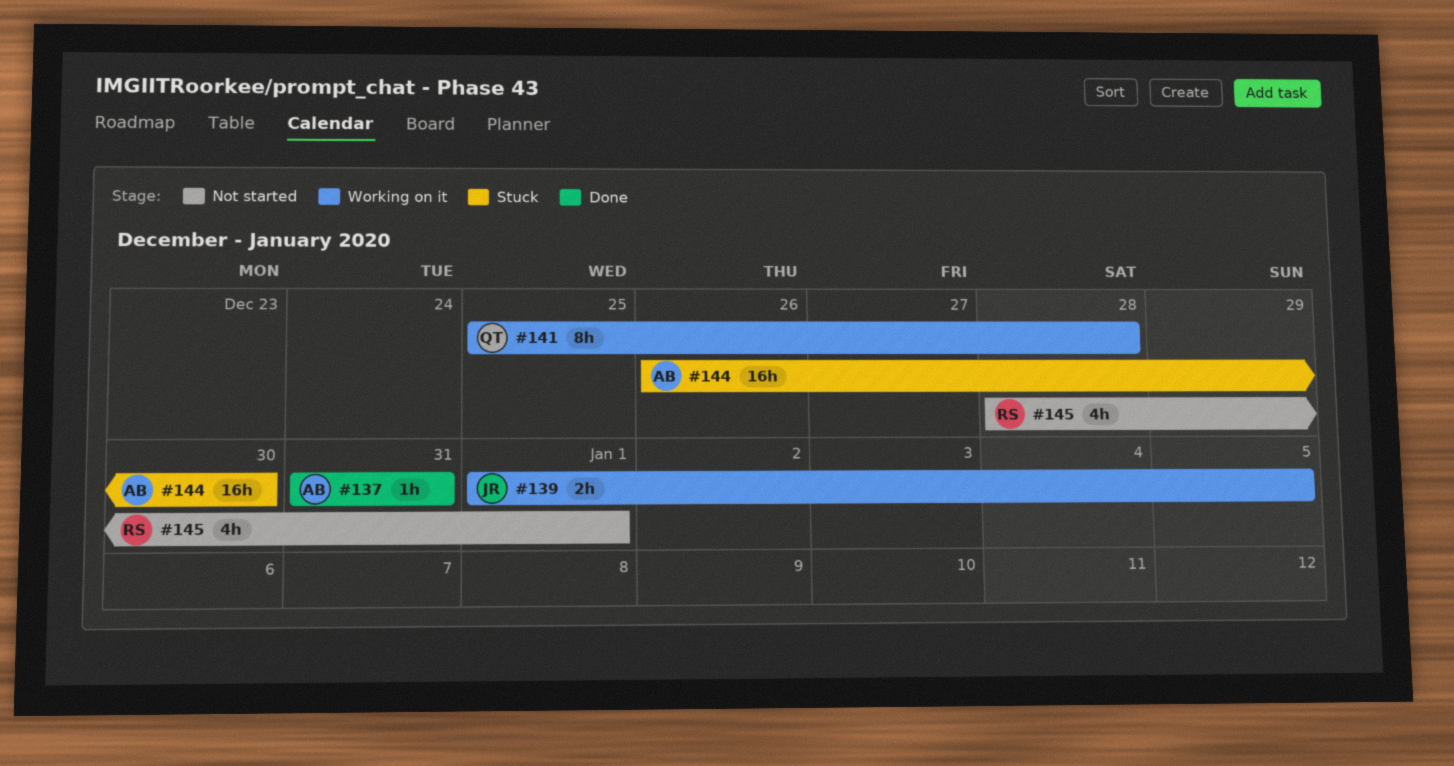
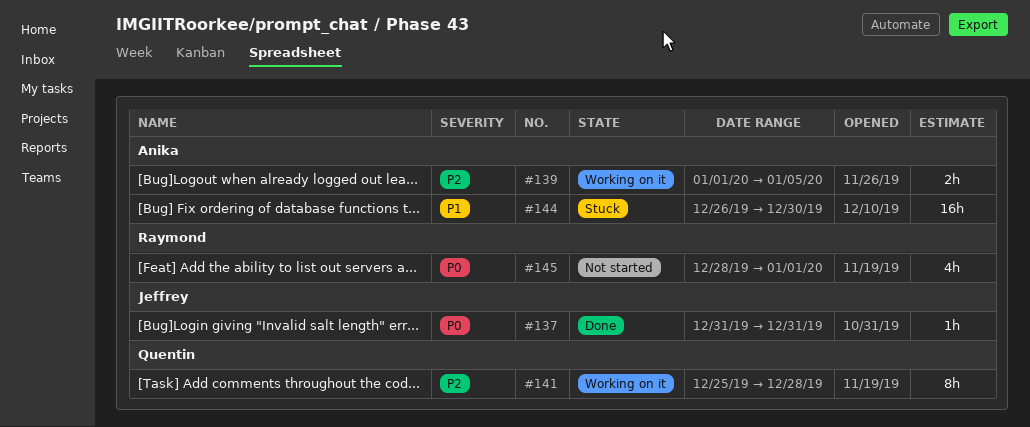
#137, owner: Anika -> Jeffrey
#139, owner: Jeffrey -> Anika

